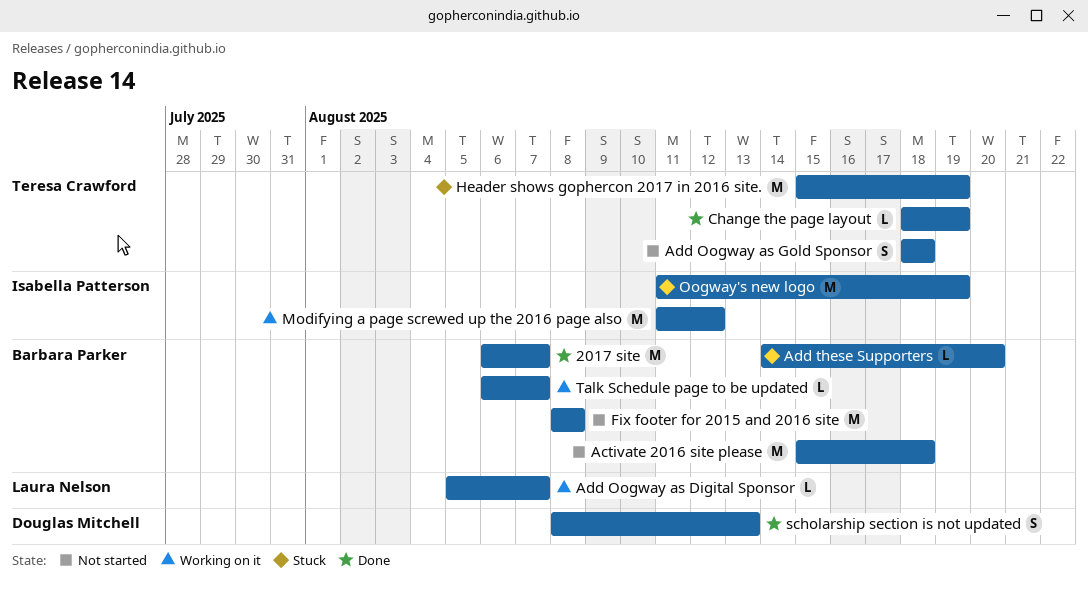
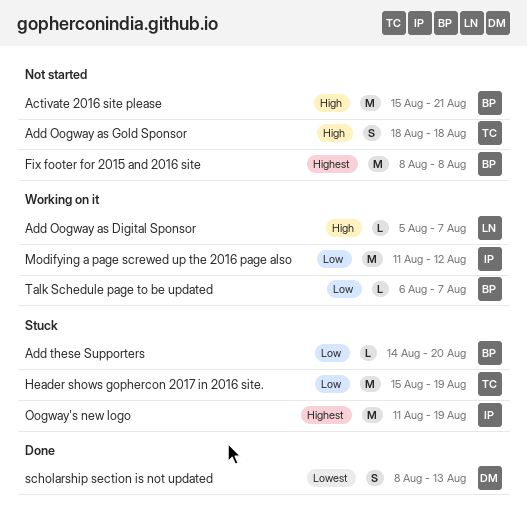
2017 site: present -> none
Activate 2016 site please, due: Aug 18 -> Aug 21
Change the page layout: present -> none

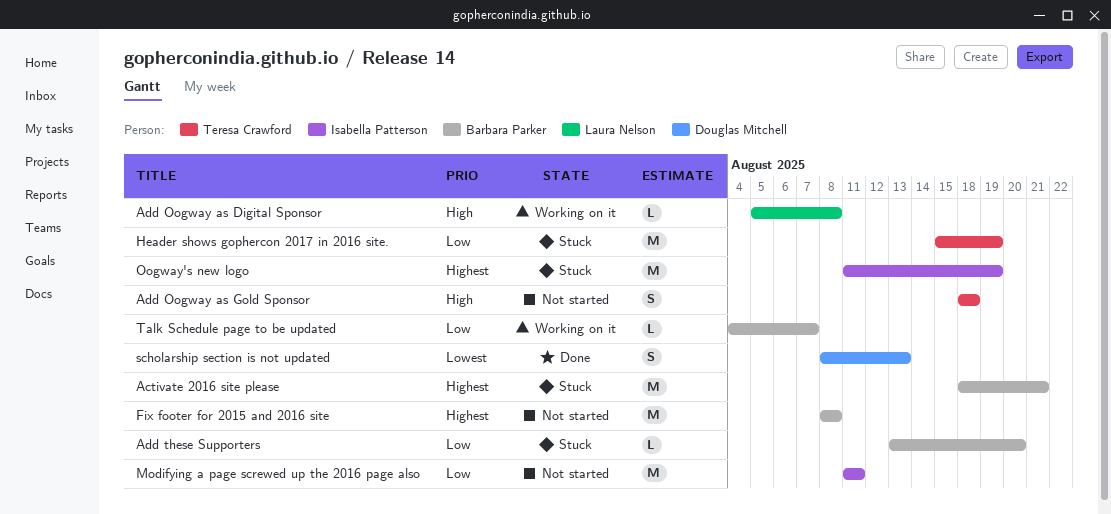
Activate 2016 site please, status: Not started -> Stuck
Activate 2016 site please, priority: High -> Highest
Activate 2016 site please, start: Aug 15 -> Aug 18
Add Oogway as Digital Sponsor, due: Aug 7 -> Aug 8
Add these Supporters, start: Aug 14 -> Aug 13
Modifying a page screwed up the 2016 page also, status: Working on it -> Not started
Modifying a page screwed up the 2016 page also, due: Aug 12 -> Aug 11
Talk Schedule page to be updated, start: Aug 6 -> Aug 4

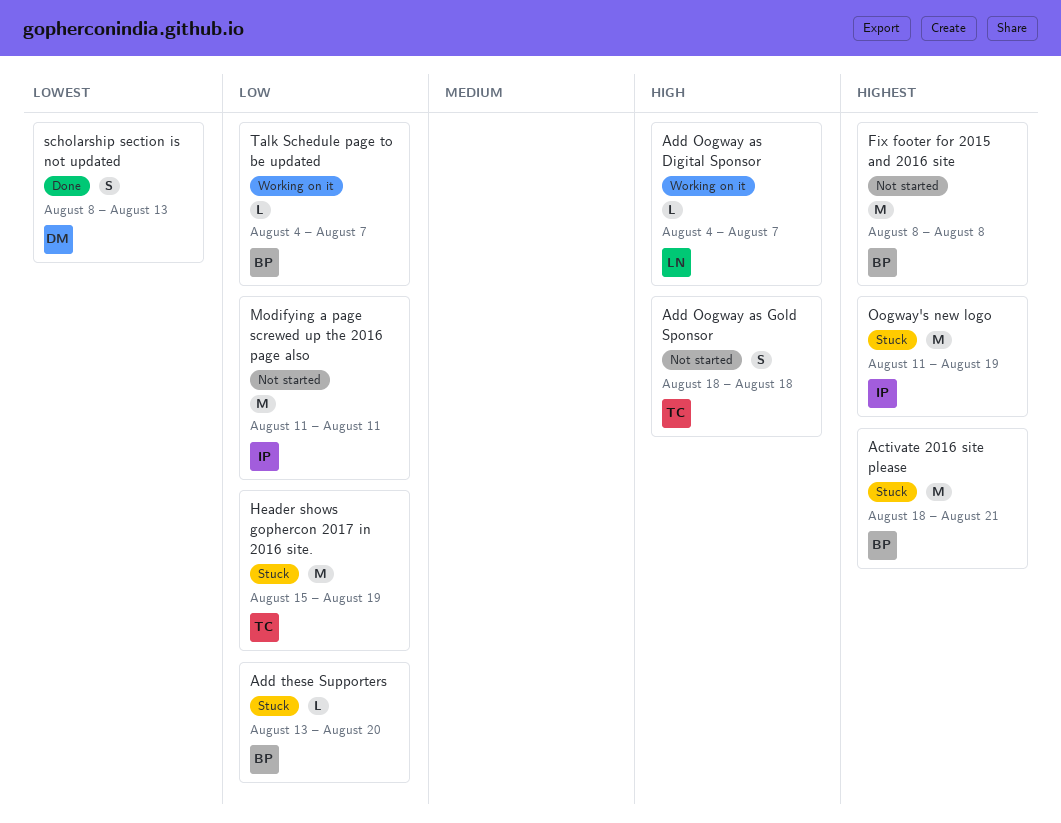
Add Oogway as Digital Sponsor, start: Aug 5 -> Aug 4
Add Oogway as Digital Sponsor, due: Aug 8 -> Aug 7

